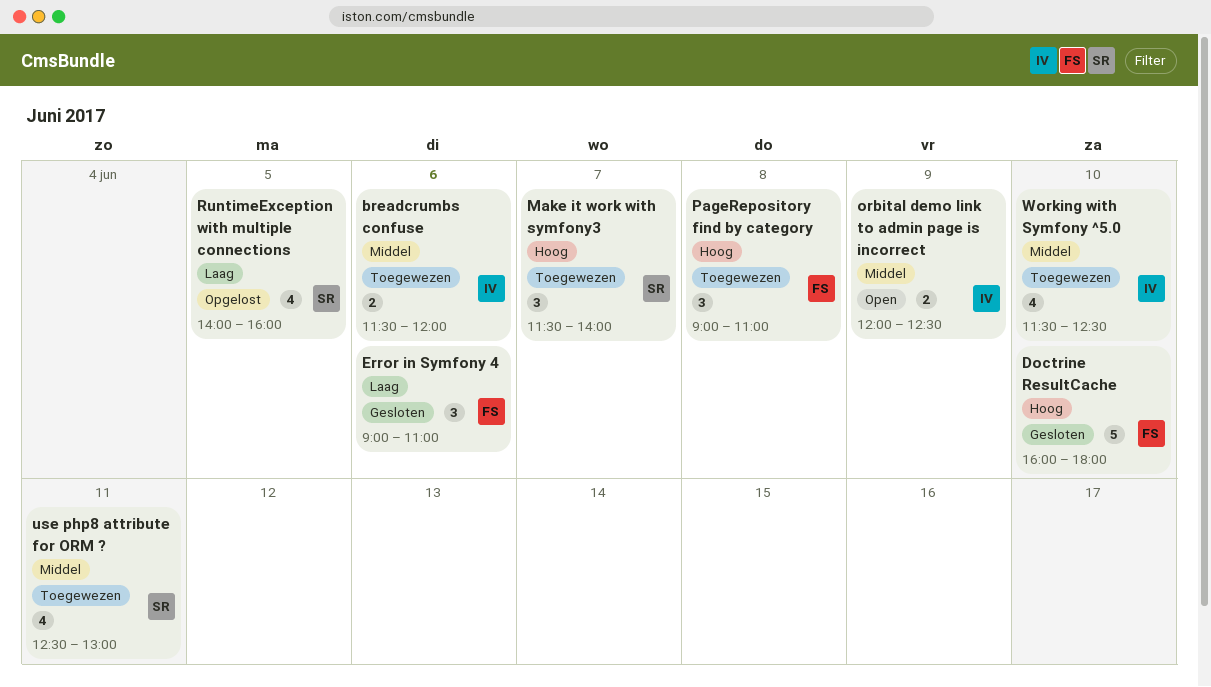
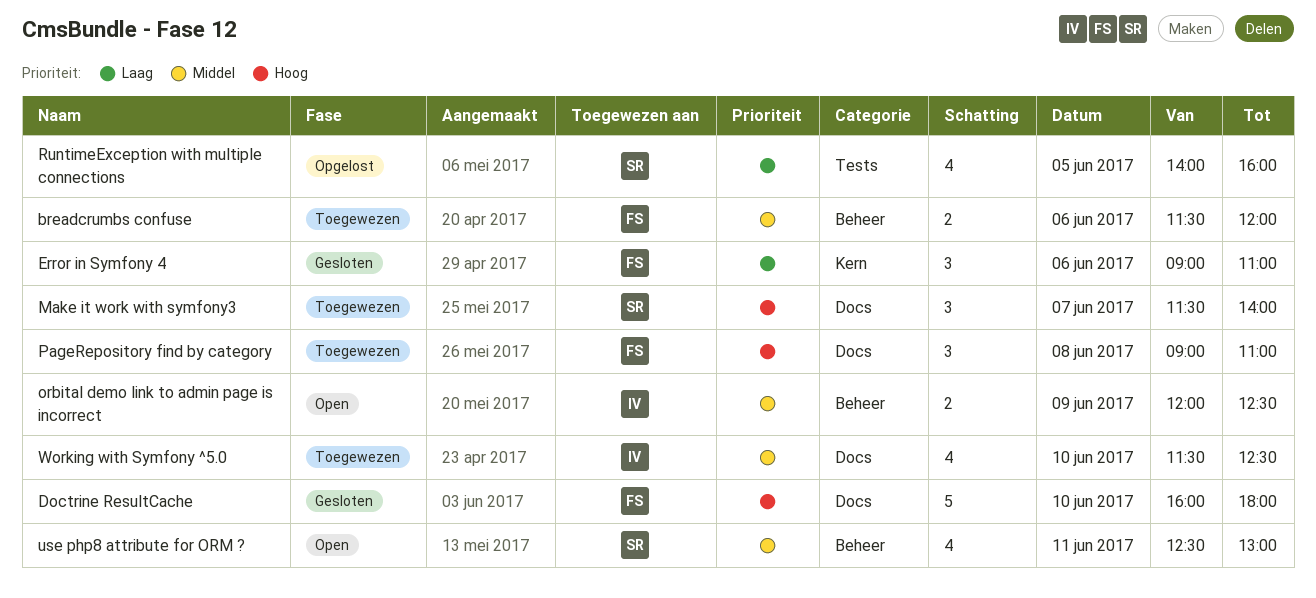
breadcrumbs confuse, owner: IV -> FS
use php8 attribute for ORM ?, status: Toegewezen -> Open

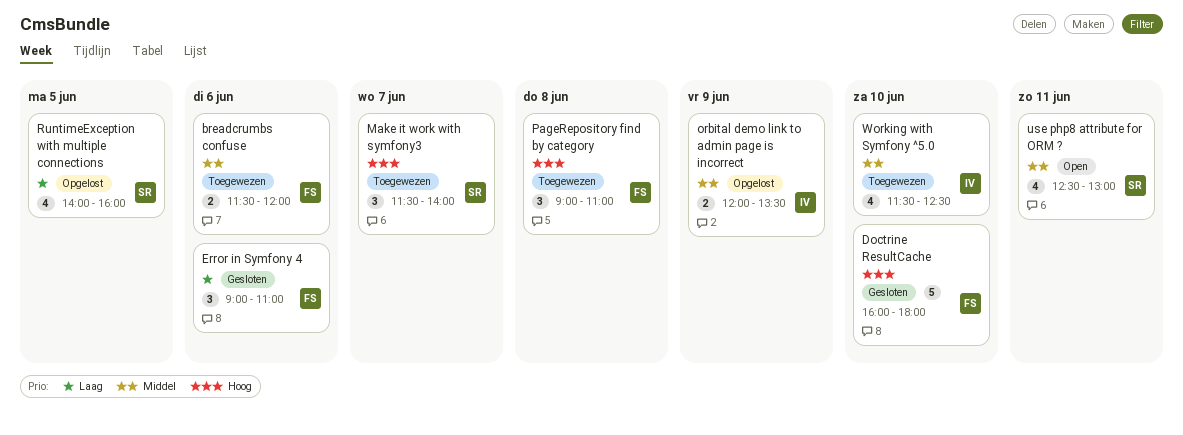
orbital demo link to admin page is incorrect, status: Open -> Opgelost
orbital demo link to admin page is incorrect, ends: 12:30 -> 13:30

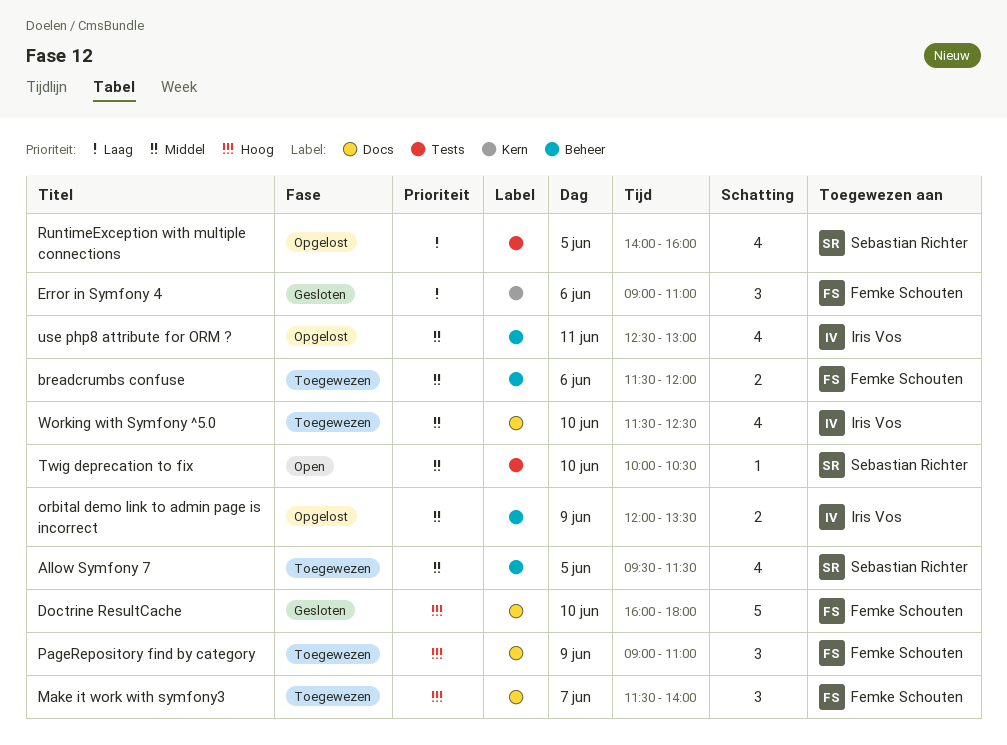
Allow Symfony 7: none -> present
Make it work with symfony3, owner: Sebastian Richter -> Femke Schouten
PageRepository find by category, day: Jun 8 -> Jun 9
Twig deprecation to fix: none -> present
use php8 attribute for ORM ?, status: Open -> Opgelost
use php8 attribute for ORM ?, owner: Sebastian Richter -> Iris Vos

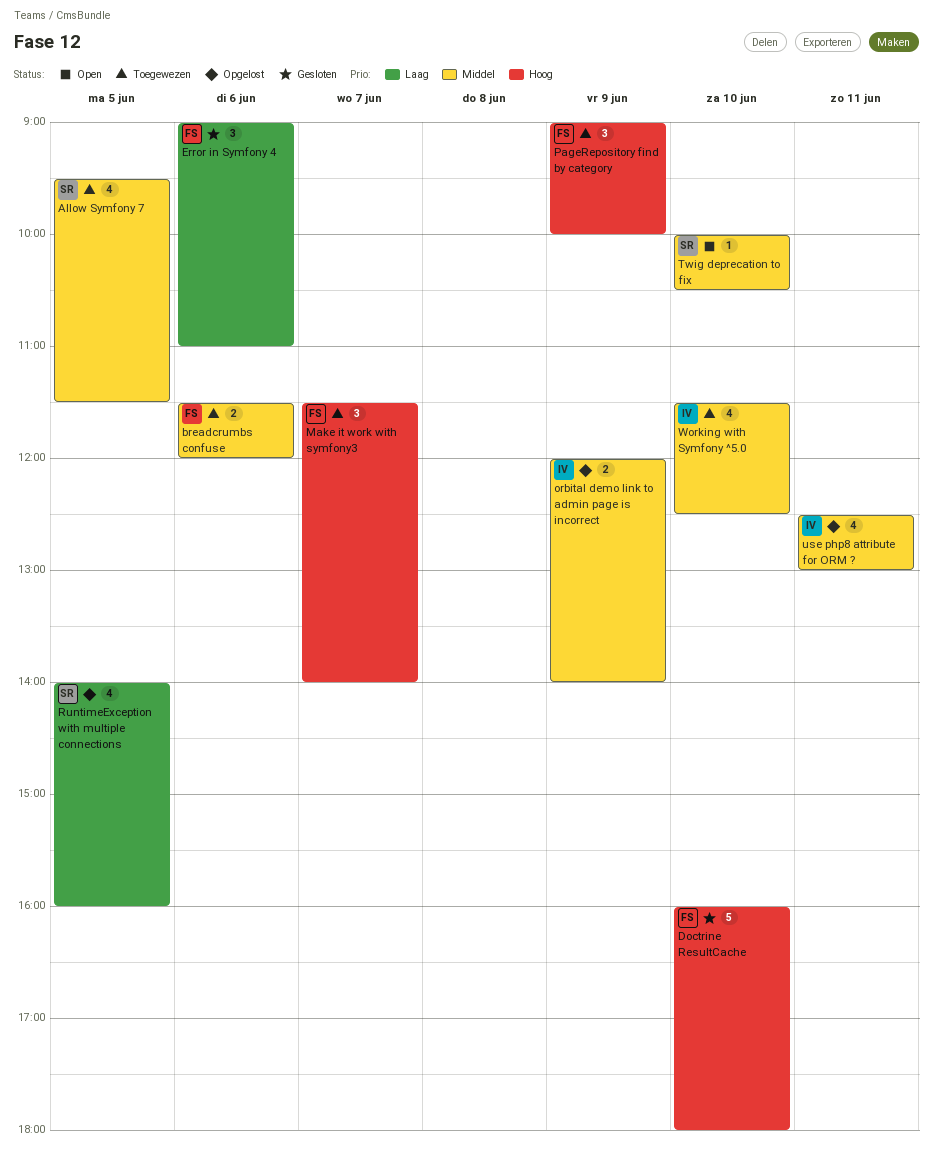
orbital demo link to admin page is incorrect, ends: 13:30 -> 14:00
PageRepository find by category, ends: 11:00 -> 10:00

